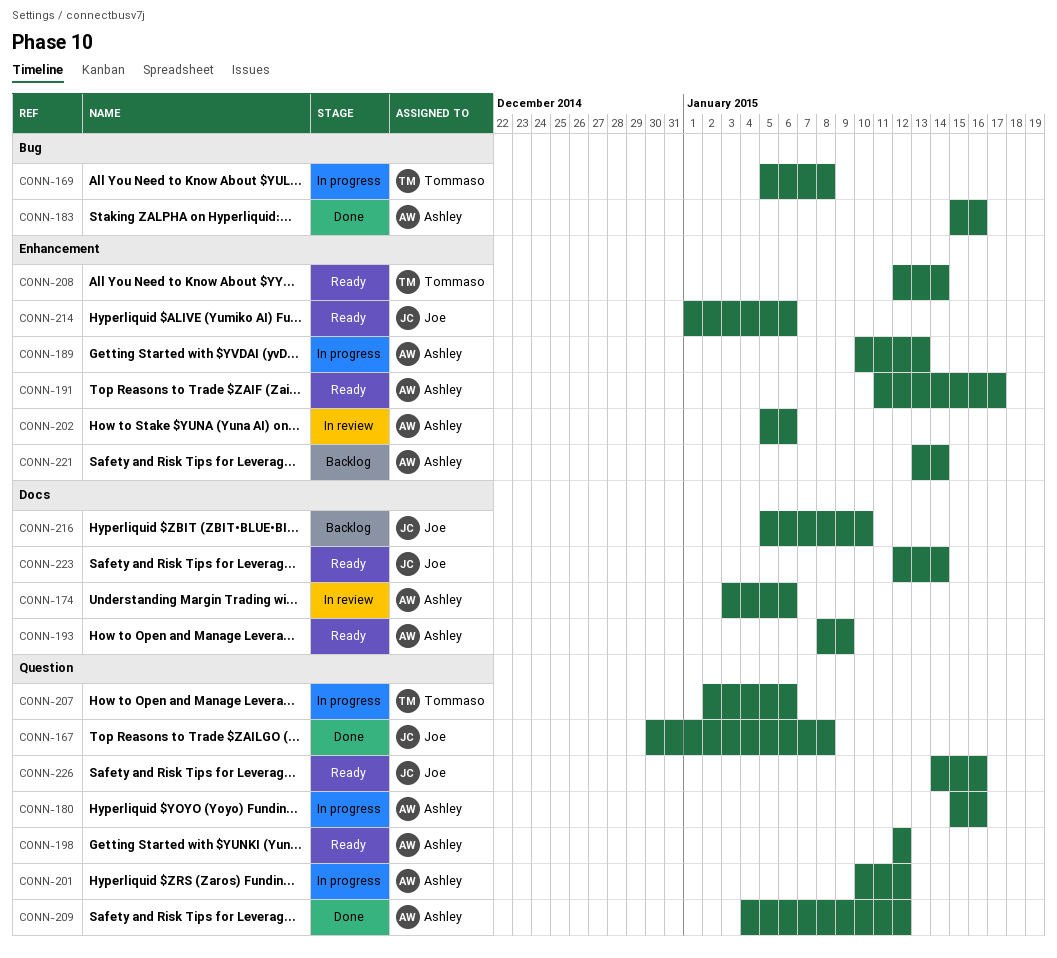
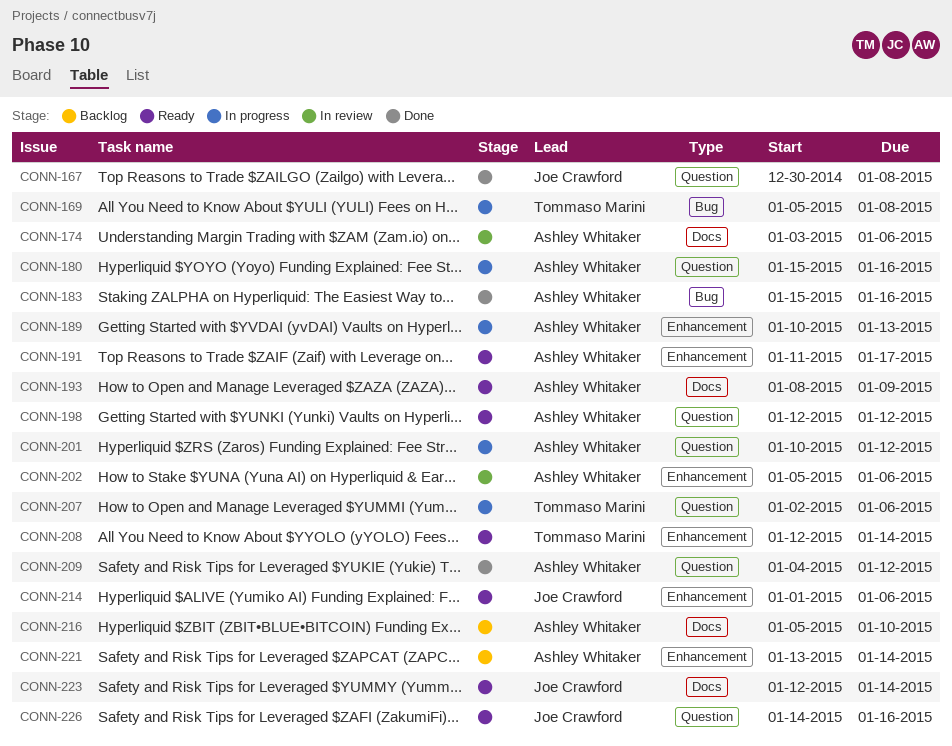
CONN-216, owner: Joe Crawford -> Ashley Whitaker

